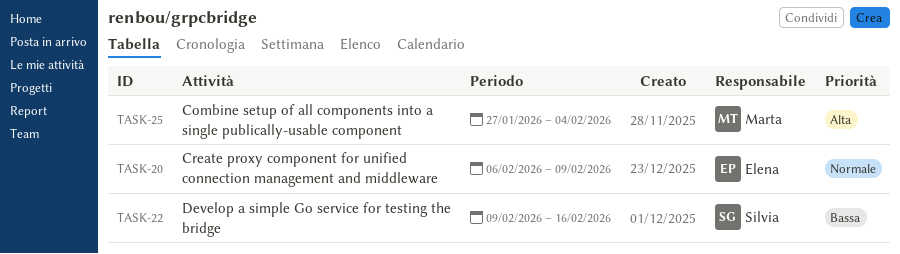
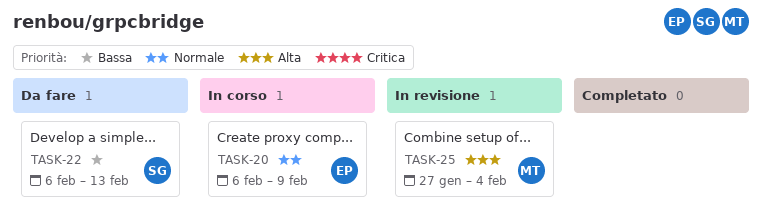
TASK-22, start: Feb 9 -> Feb 6
TASK-22, due: Feb 16 -> Feb 13

